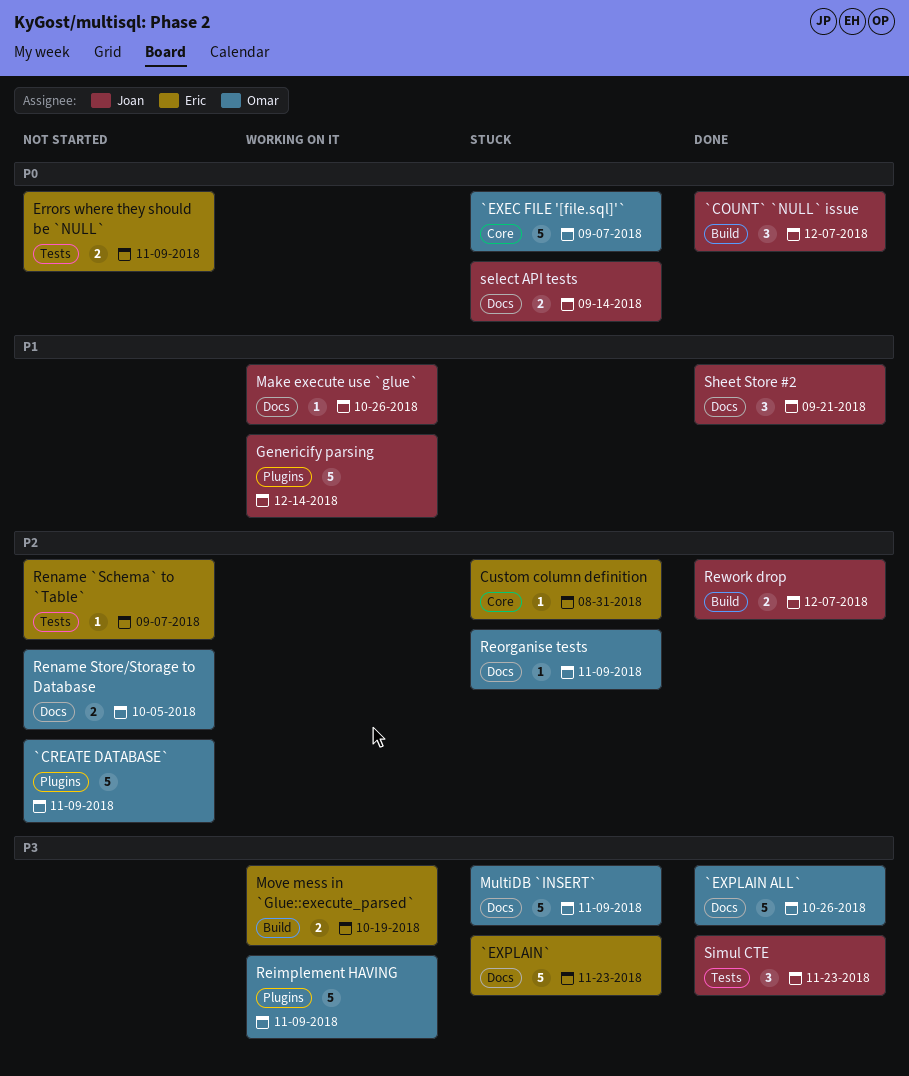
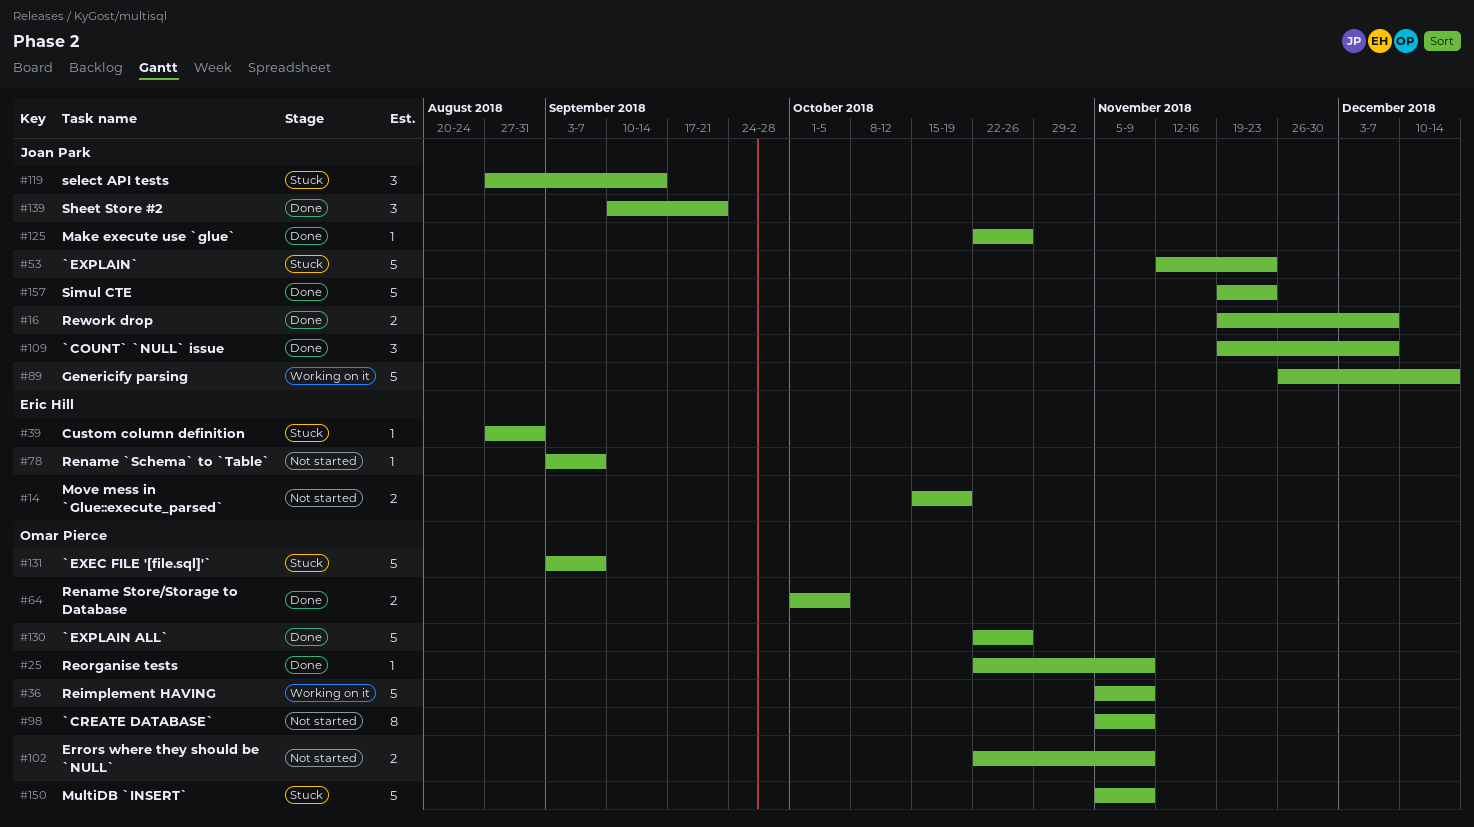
`CREATE DATABASE`, estimate: 5 -> 8
`EXPLAIN`, owner: Eric Hill -> Joan Park
Errors where they should be `NULL`, owner: Eric Hill -> Omar Pierce
Make execute use `glue`, status: Working on it -> Done
Move mess in `Glue::execute_parsed`, status: Working on it -> Not started
Rename Store/Storage to Database, status: Not started -> Done
Reorganise tests, status: Stuck -> Done
select API tests, estimate: 2 -> 3
Simul CTE, estimate: 3 -> 5

